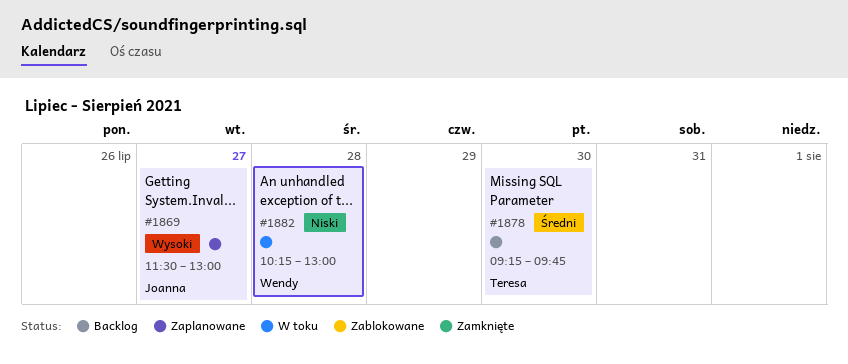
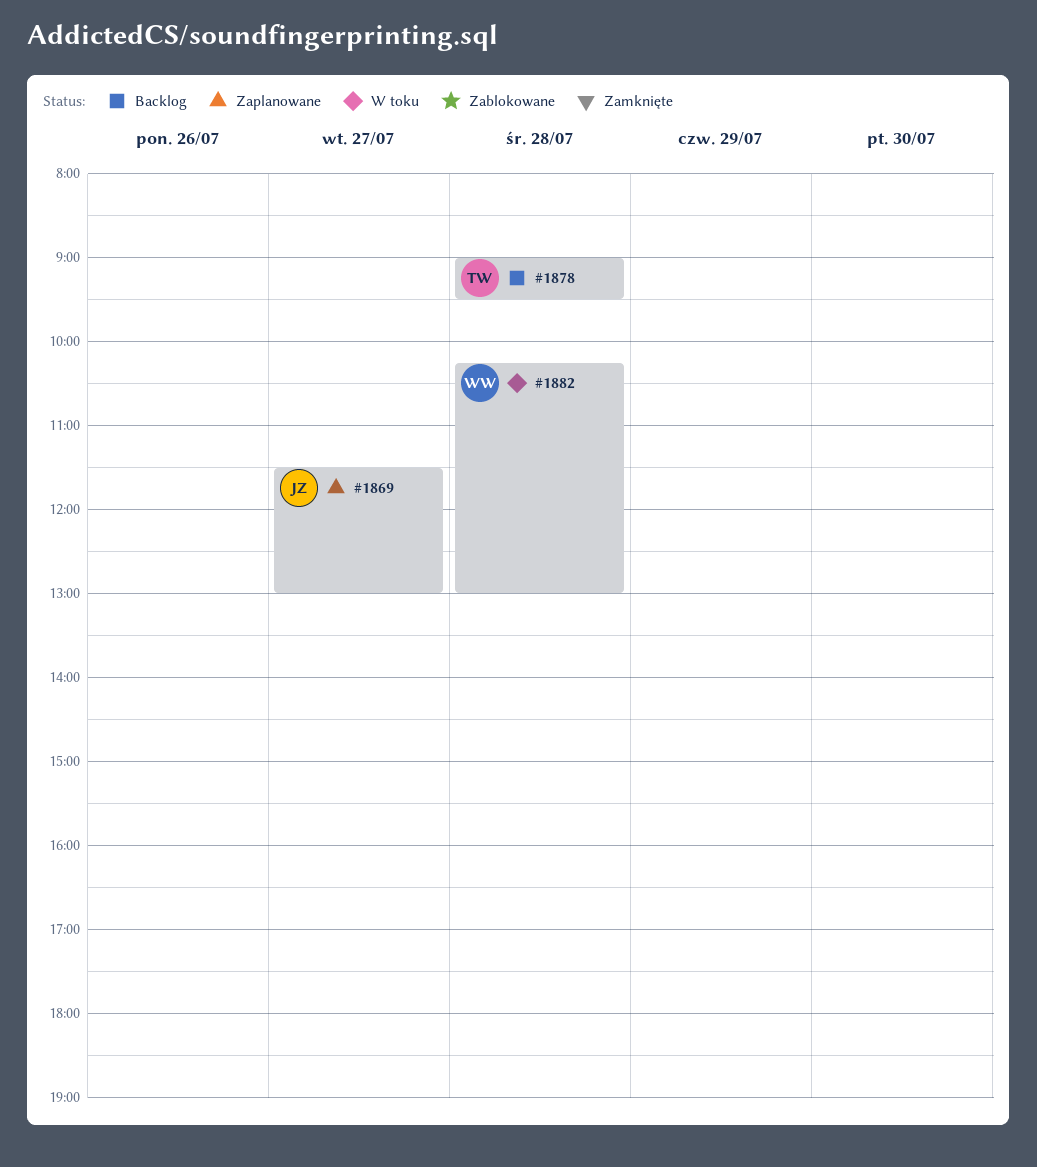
#1878, day: Jul 30 -> Jul 28
#1878, begins: 09:15 -> 09:00
#1878, ends: 09:45 -> 09:30

